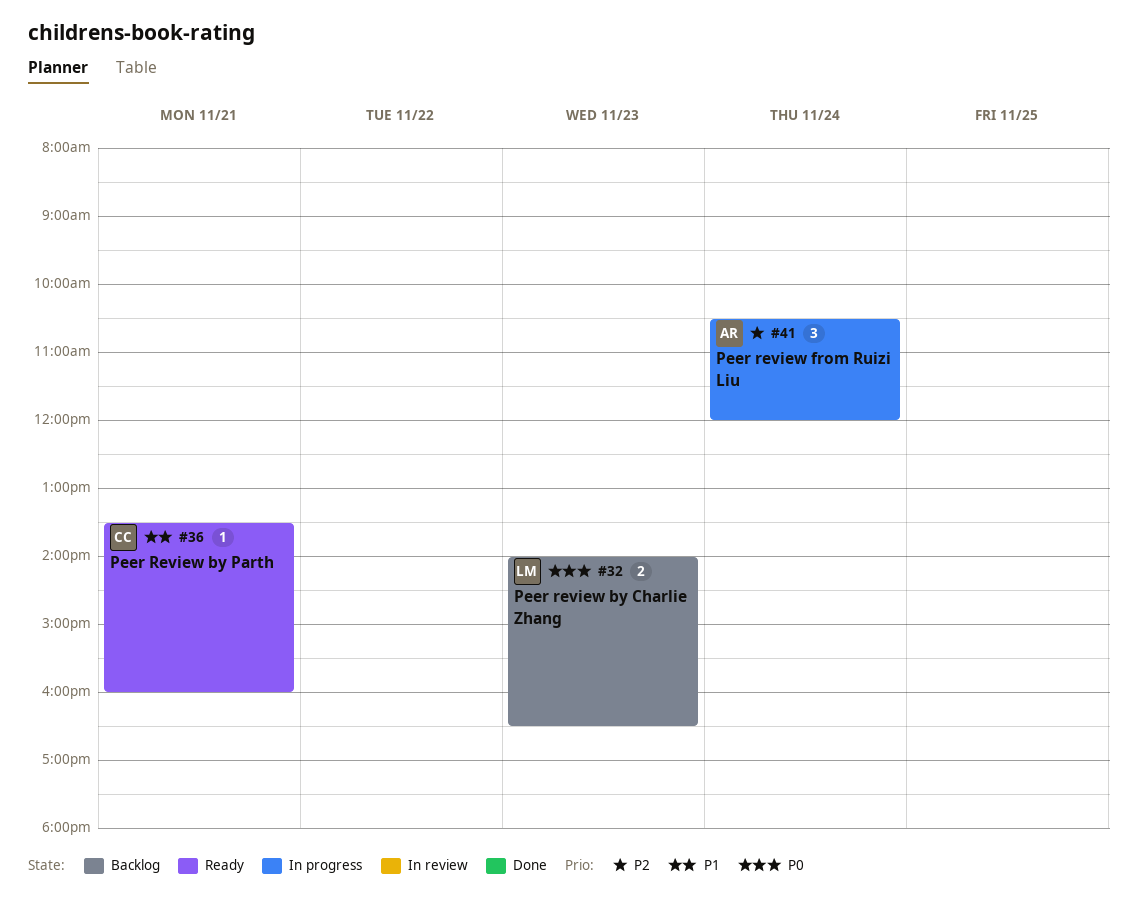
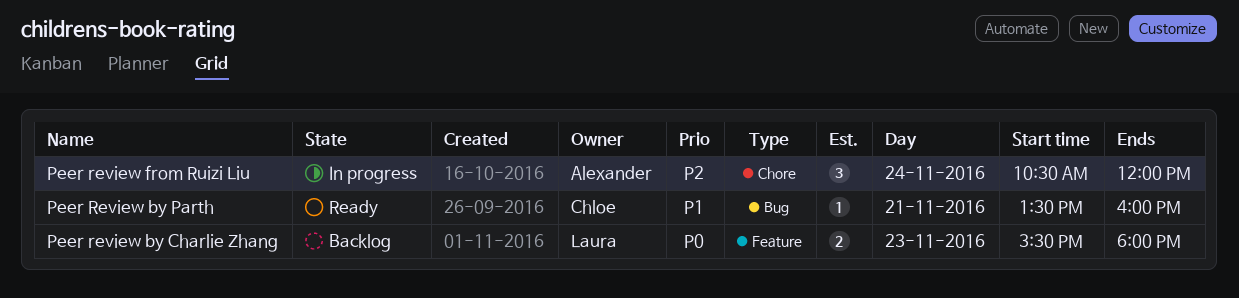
Peer review by Charlie Zhang, begins: 14:00 -> 15:30
Peer review by Charlie Zhang, ends: 16:30 -> 18:00

